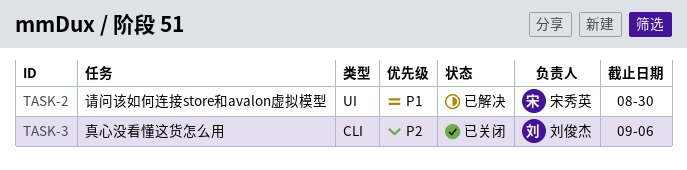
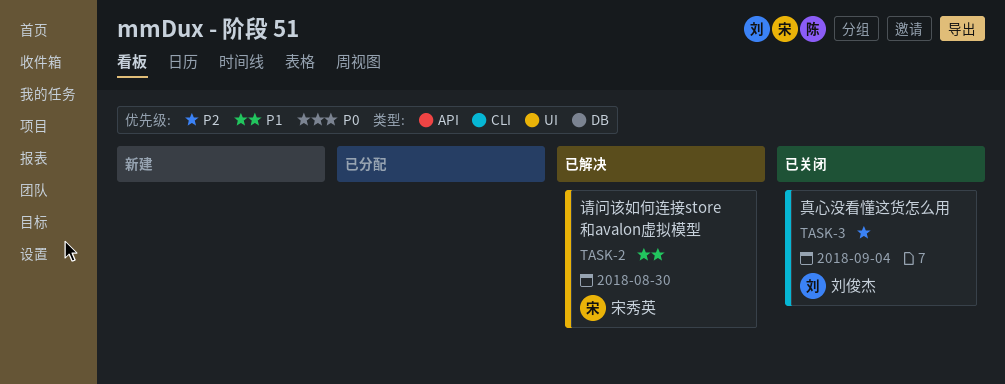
TASK-3, due: Sep 6 -> Sep 4

